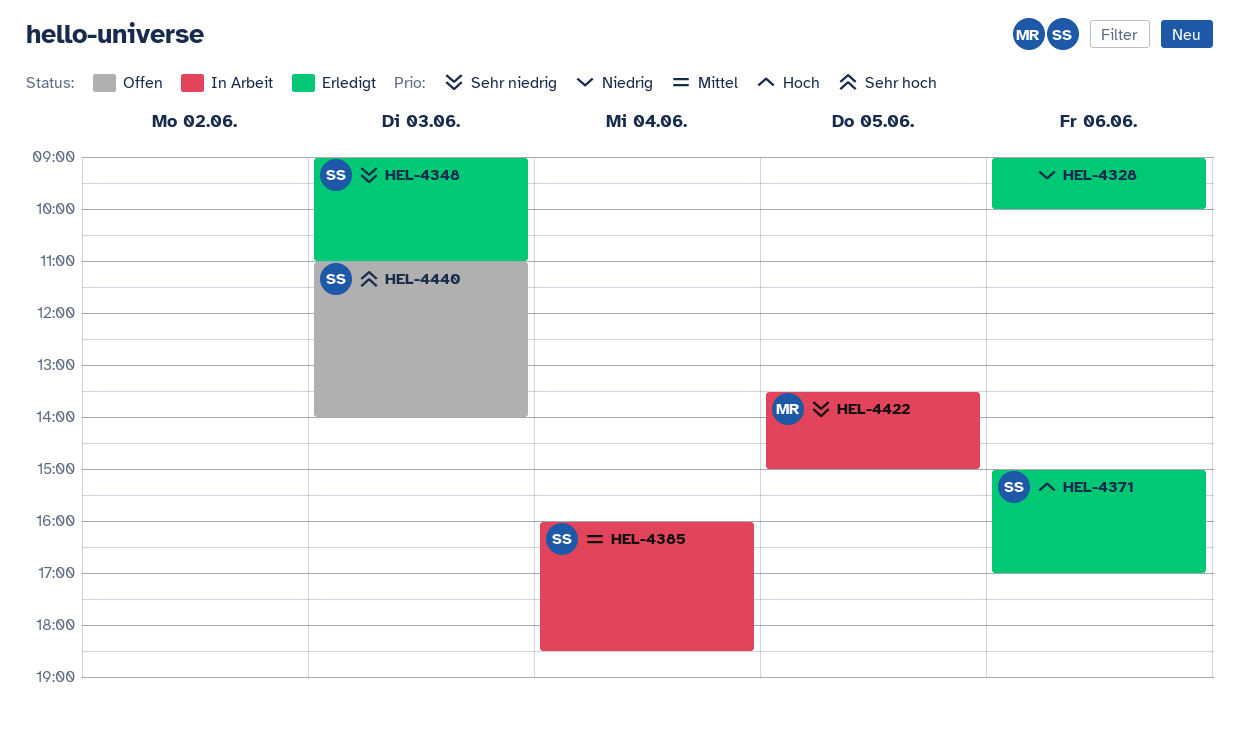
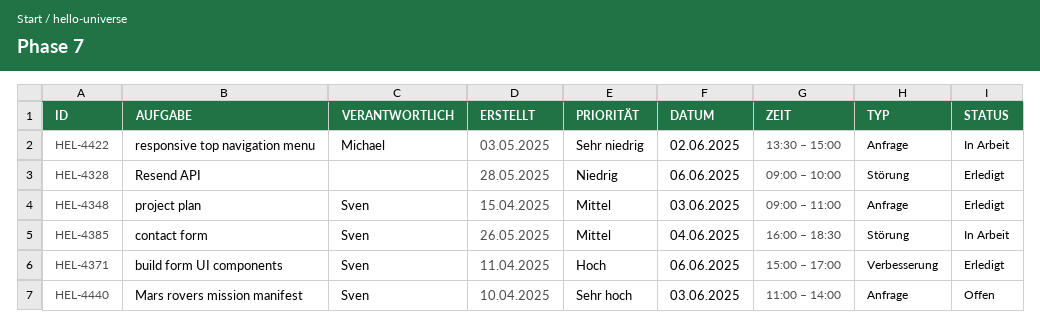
HEL-4348, priority: Sehr niedrig -> Mittel
HEL-4422, day: Jun 5 -> Jun 2

